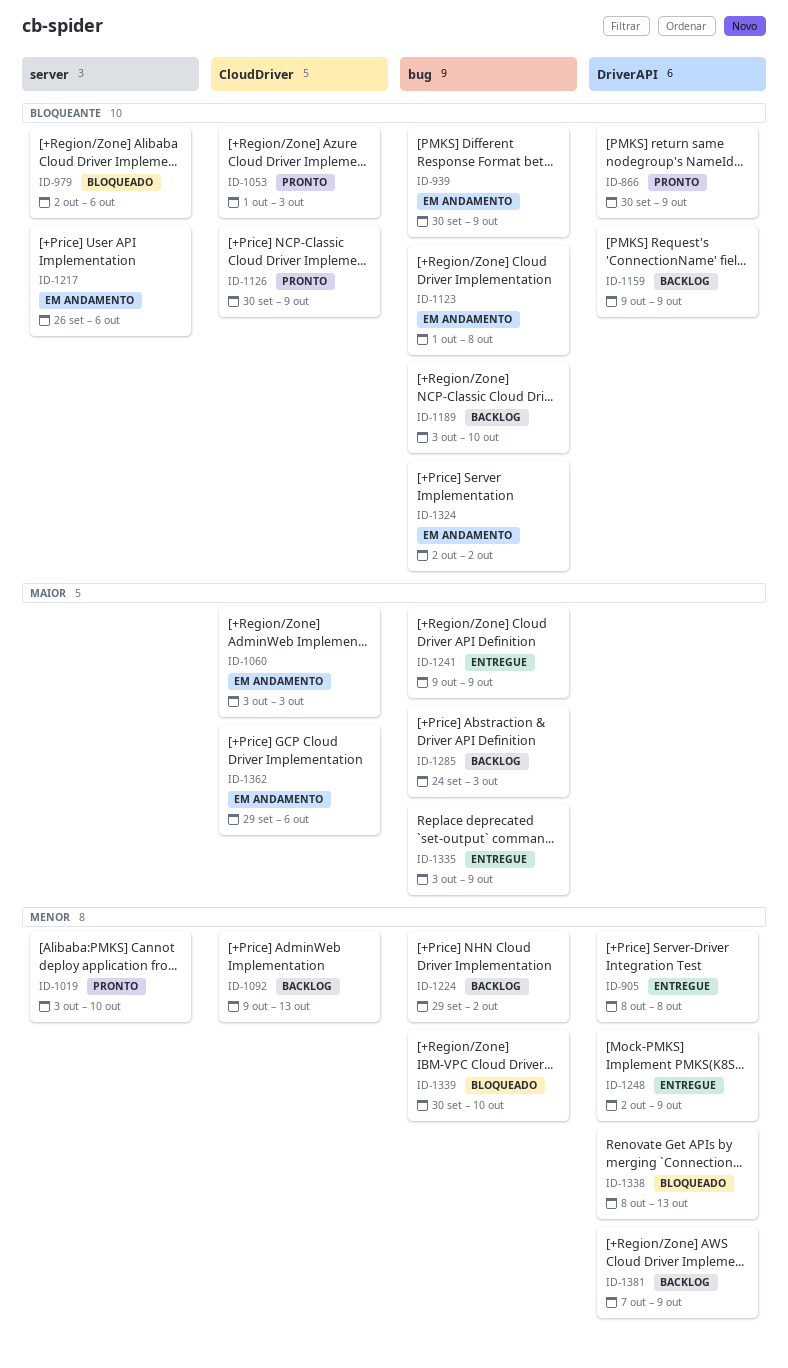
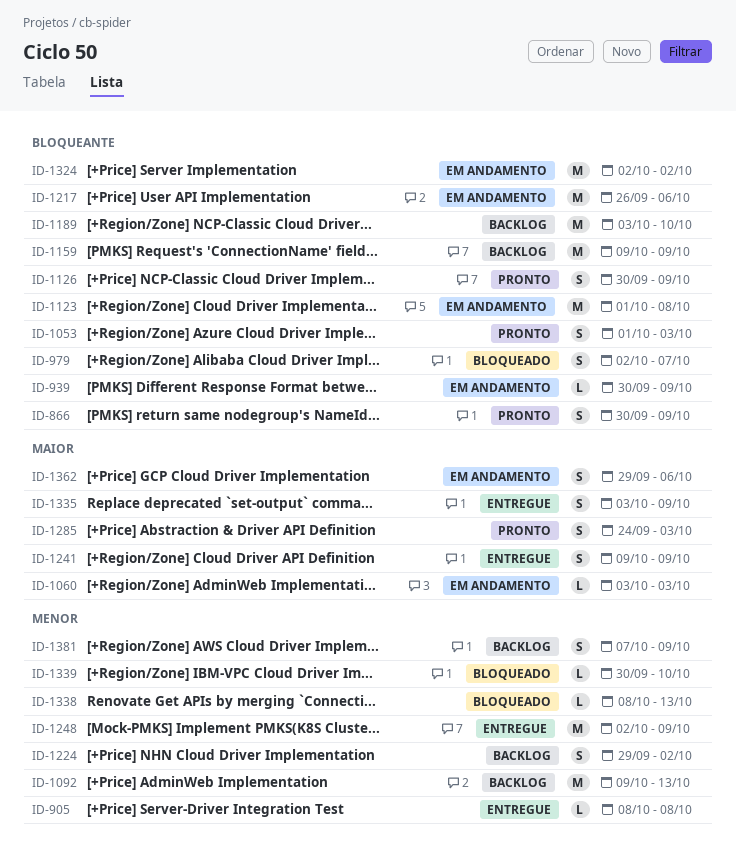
ID-979, due: Oct 6 -> Oct 7
ID-1019: present -> none
ID-1285, status: Backlog -> Pronto

